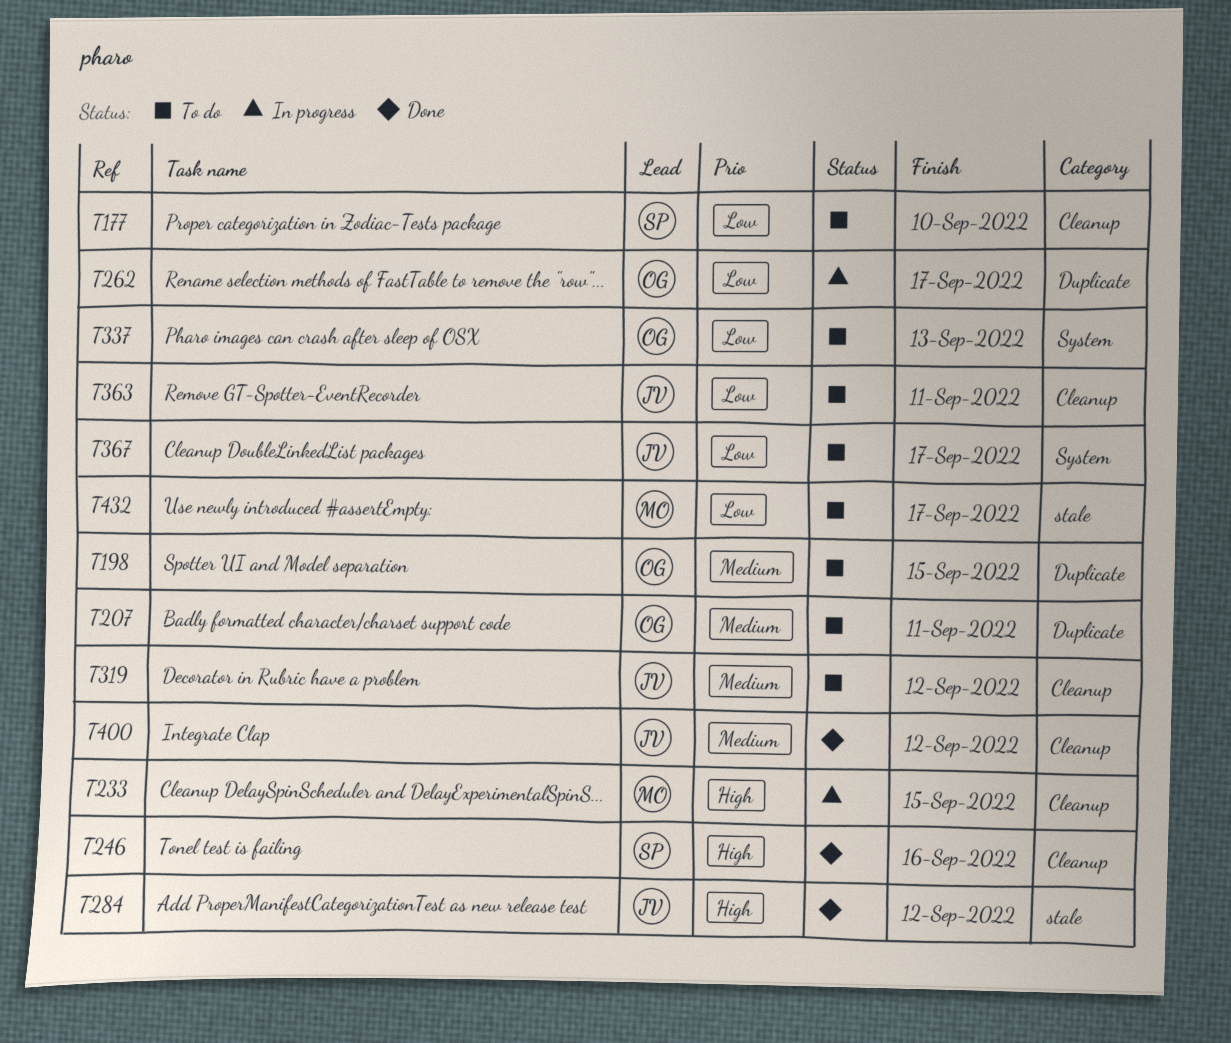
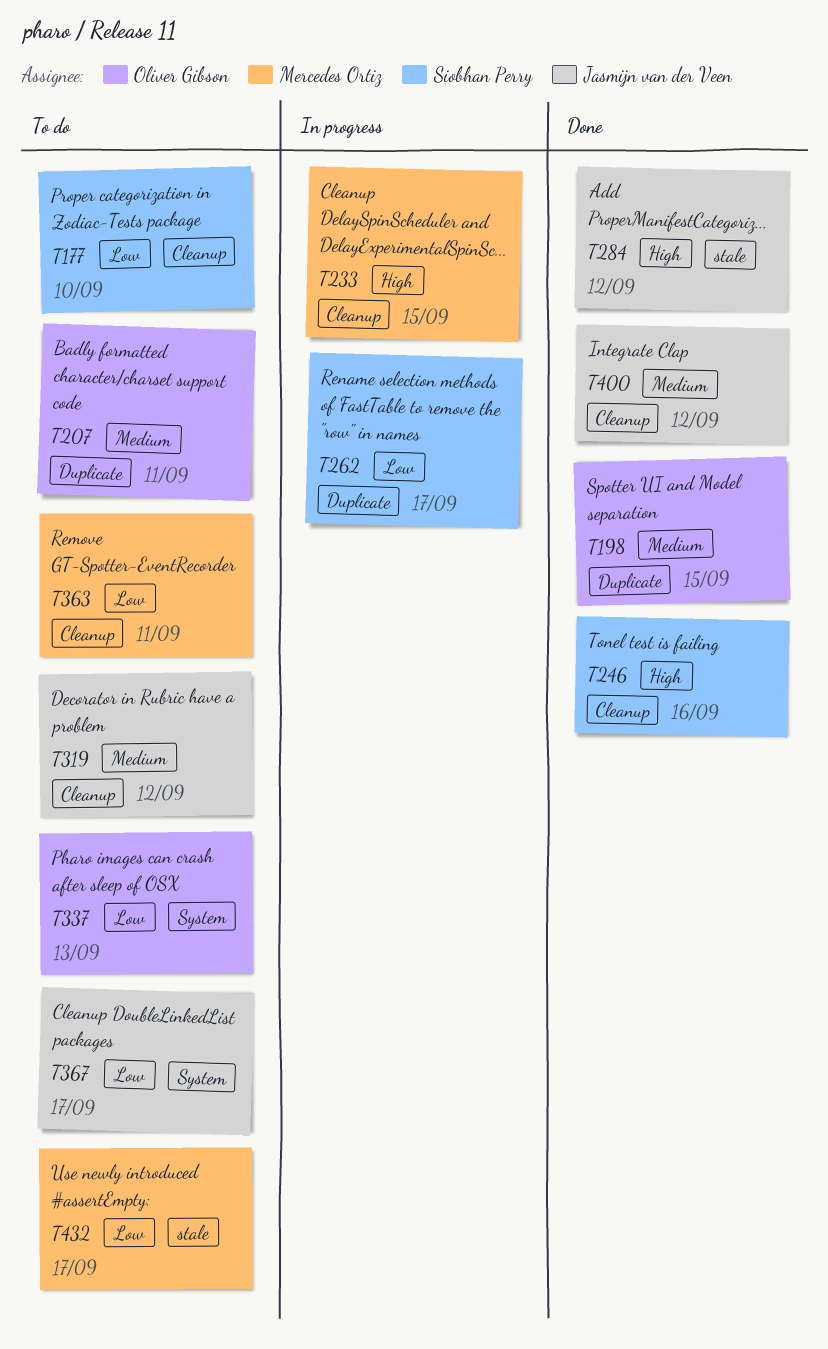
T198, status: To do -> Done
T262, owner: Oliver Gibson -> Siobhan Perry
T363, owner: Jasmijn van der Veen -> Mercedes Ortiz

